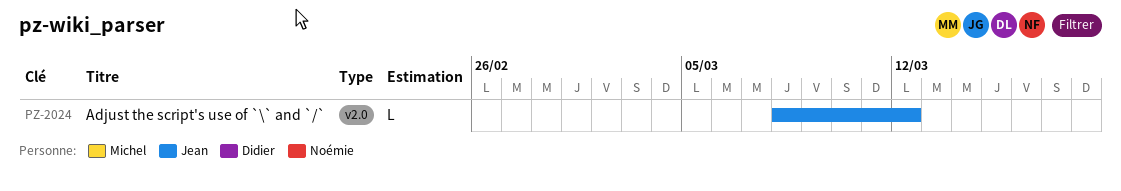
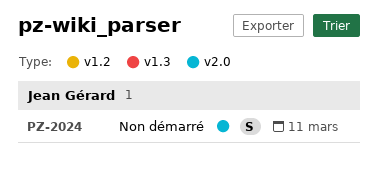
PZ-2024, estimate: L -> S
PZ-2024, due: Mar 12 -> Mar 11

